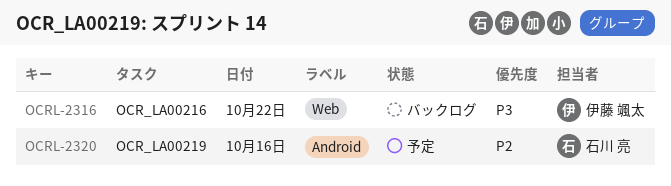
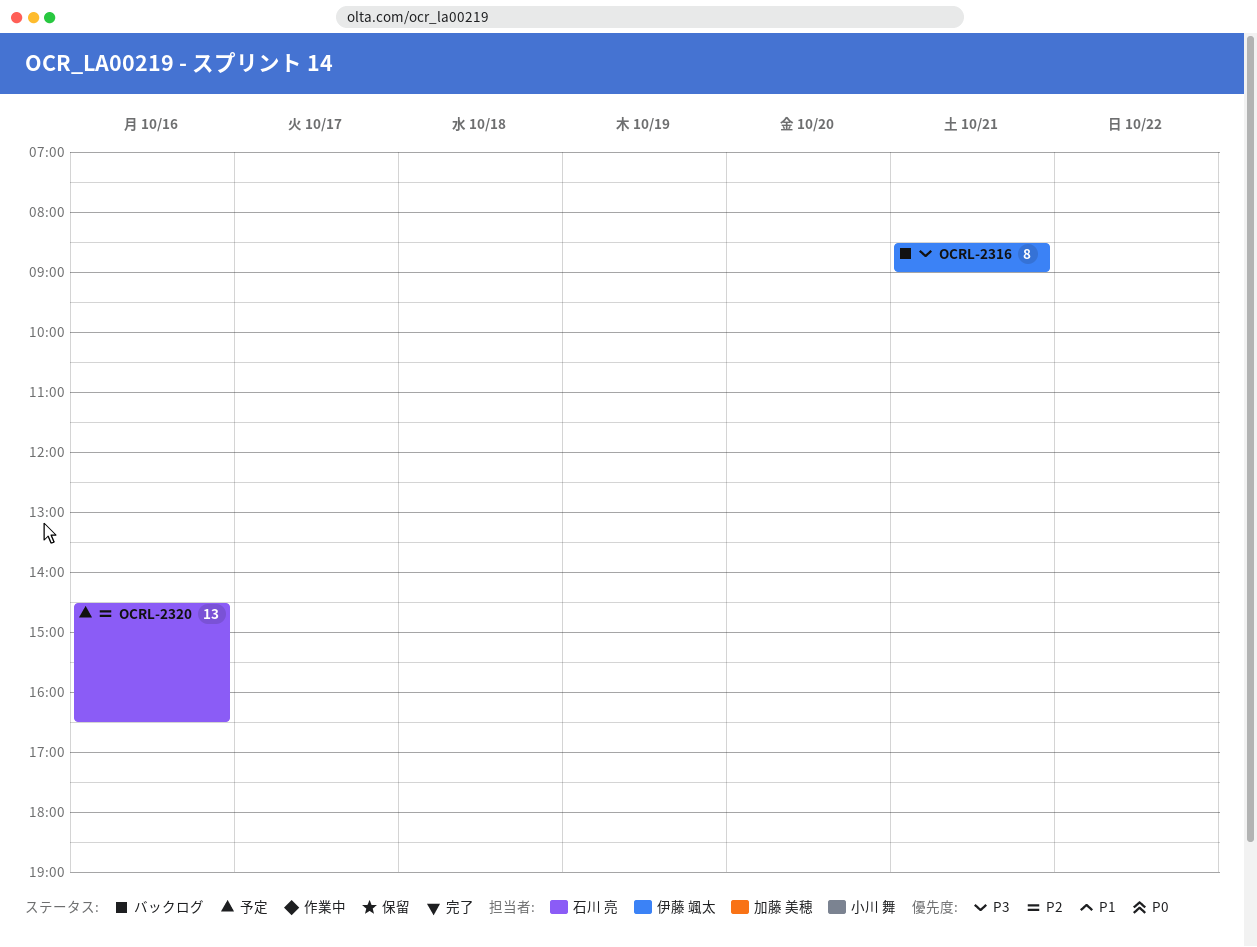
OCRL-2316, day: Oct 22 -> Oct 21

